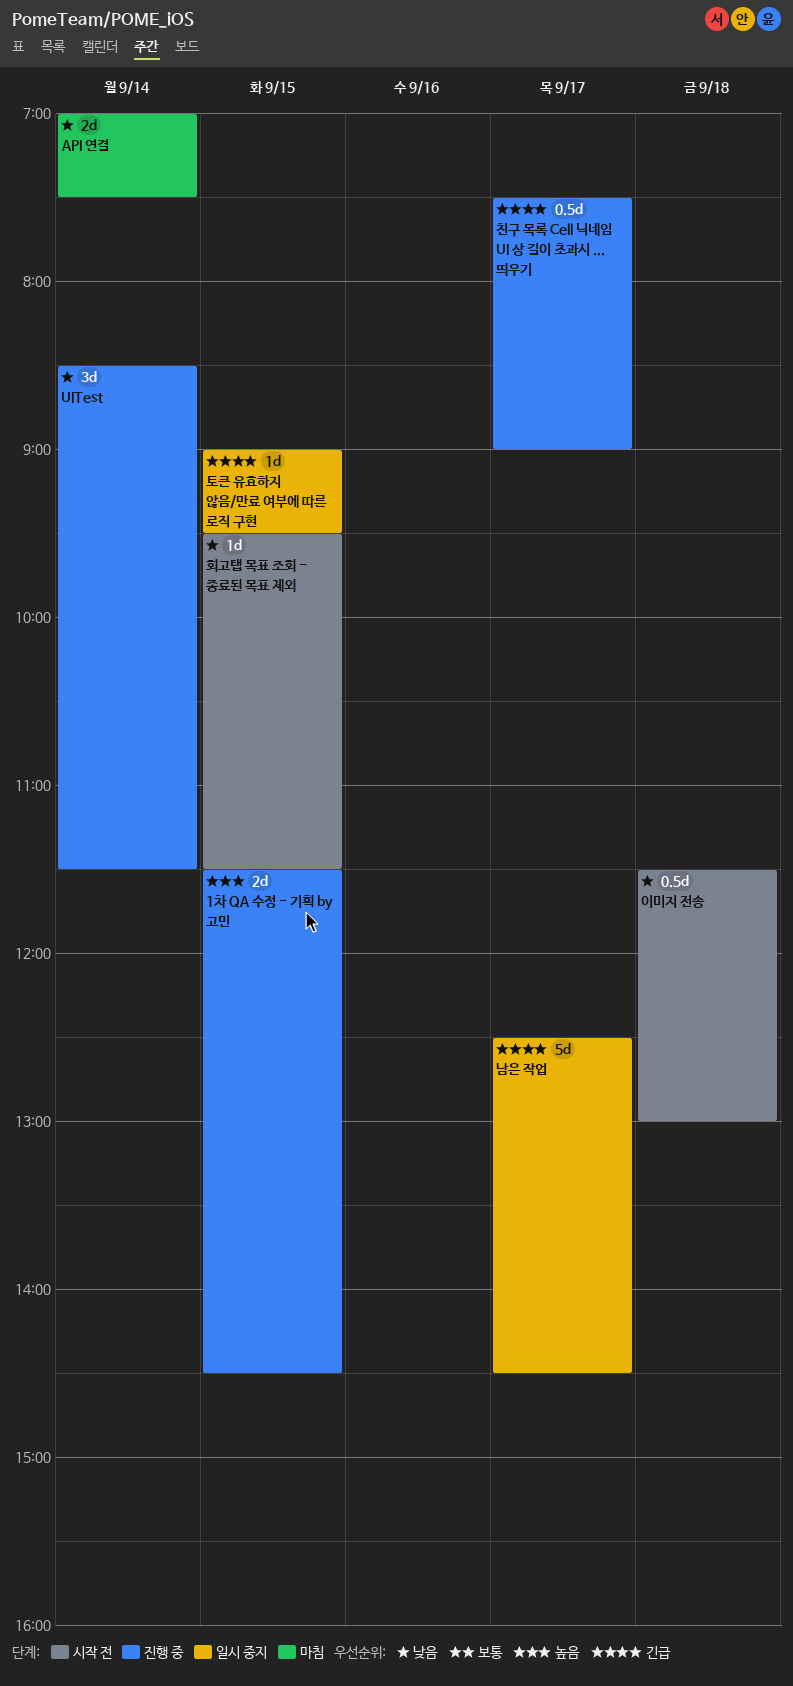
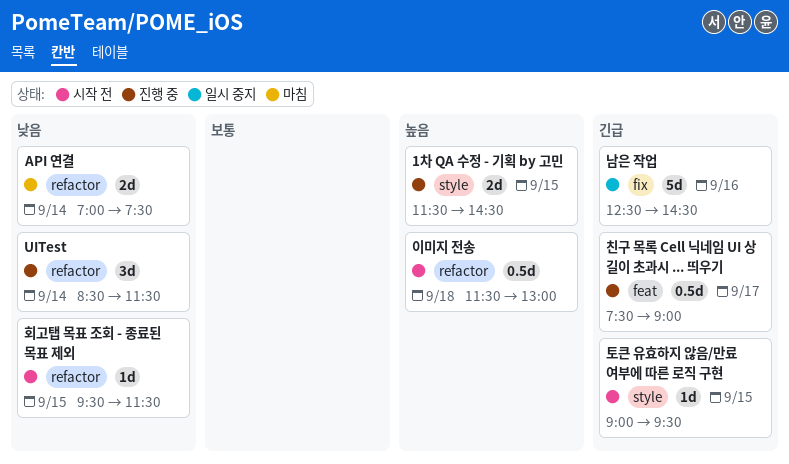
남은 작업, day: Sep 17 -> Sep 16
이미지 전송, priority: 낮음 -> 높음
토큰 유효하지 않음/만료 여부에 따른 로직 구현, status: 일시 중지 -> 시작 전

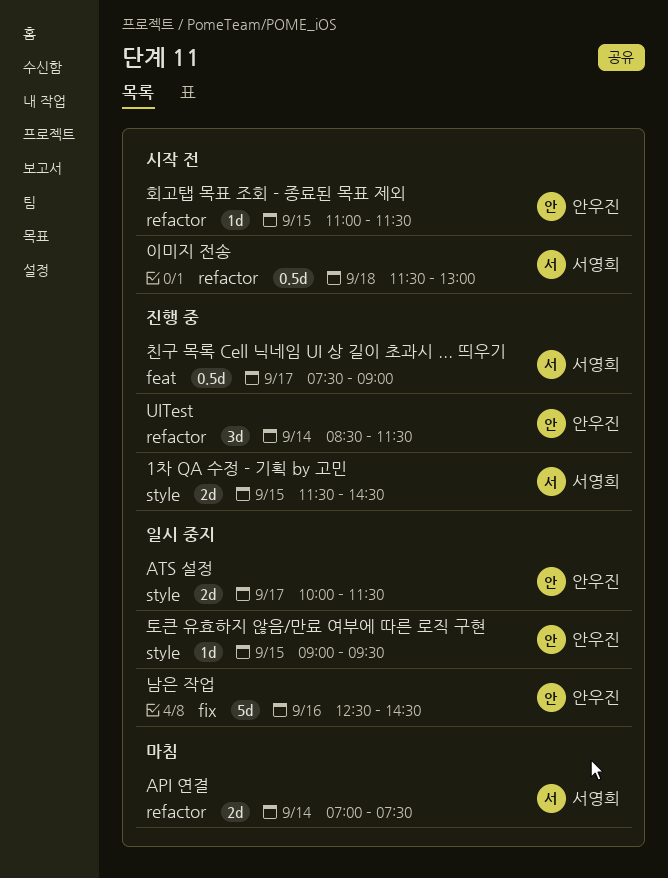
ATS 설정: none -> present
토큰 유효하지 않음/만료 여부에 따른 로직 구현, status: 시작 전 -> 일시 중지
회고탭 목표 조회 - 종료된 목표 제외, begins: 09:30 -> 11:00

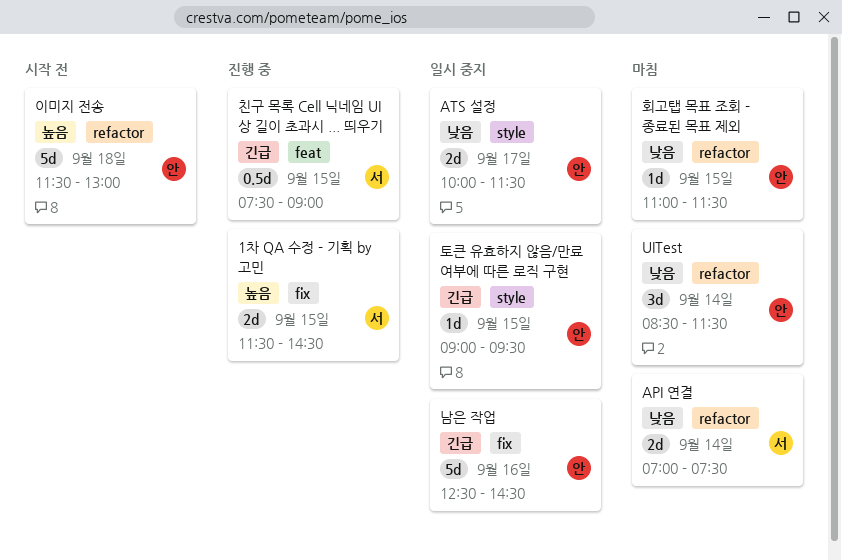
1차 QA 수정 - 기획 by 고민, label: style -> fix
UITest, status: 진행 중 -> 마침
이미지 전송, owner: 서영희 -> 안우진
이미지 전송, estimate: 0.5d -> 5d
친구 목록 Cell 닉네임 UI 상 길이 초과시 ... 띄우기, day: Sep 17 -> Sep 15
회고탭 목표 조회 - 종료된 목표 제외, status: 시작 전 -> 마침

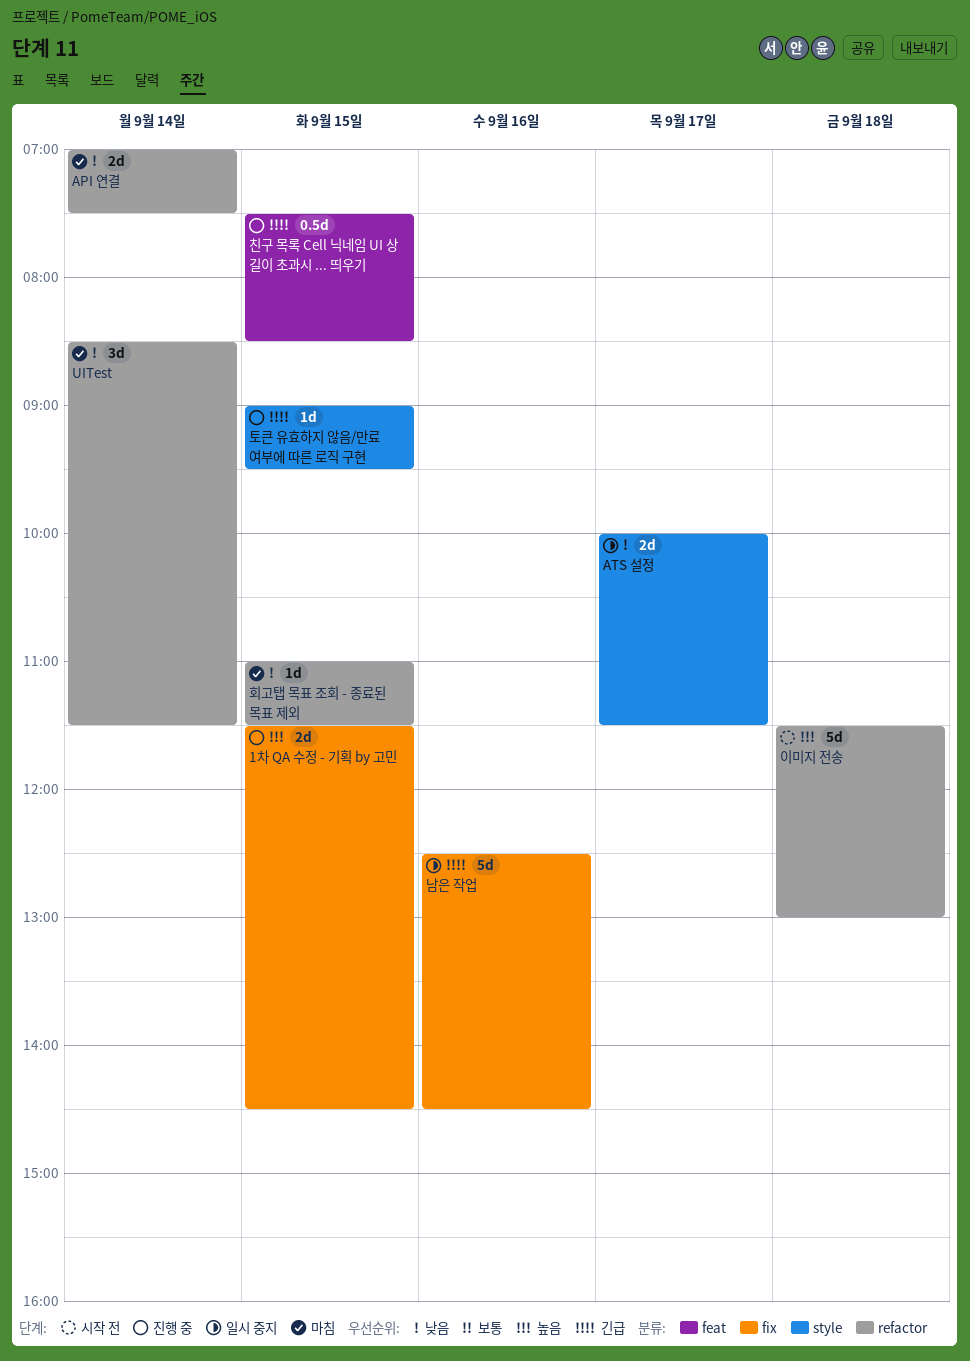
친구 목록 Cell 닉네임 UI 상 길이 초과시 ... 띄우기, ends: 09:00 -> 08:30
토큰 유효하지 않음/만료 여부에 따른 로직 구현, status: 일시 중지 -> 진행 중

